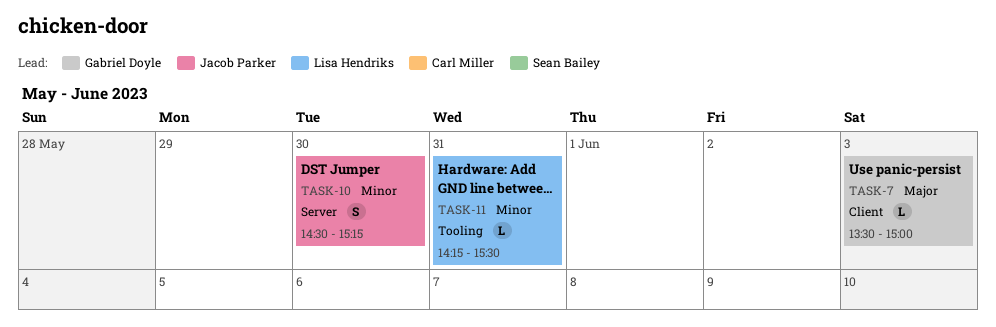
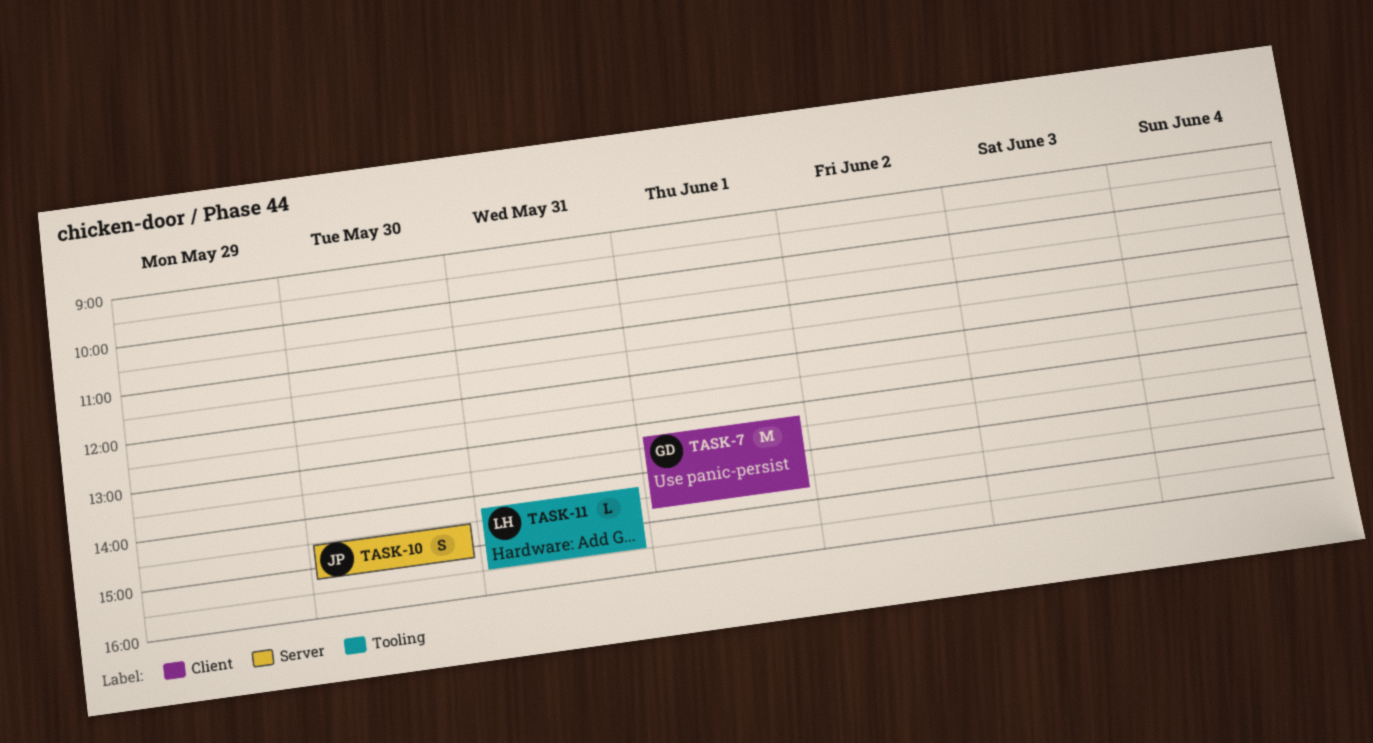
TASK-7, estimate: L -> M
TASK-7, day: Jun 3 -> Jun 1
TASK-7, begins: 13:30 -> 13:15
TASK-7, ends: 15:00 -> 14:45

